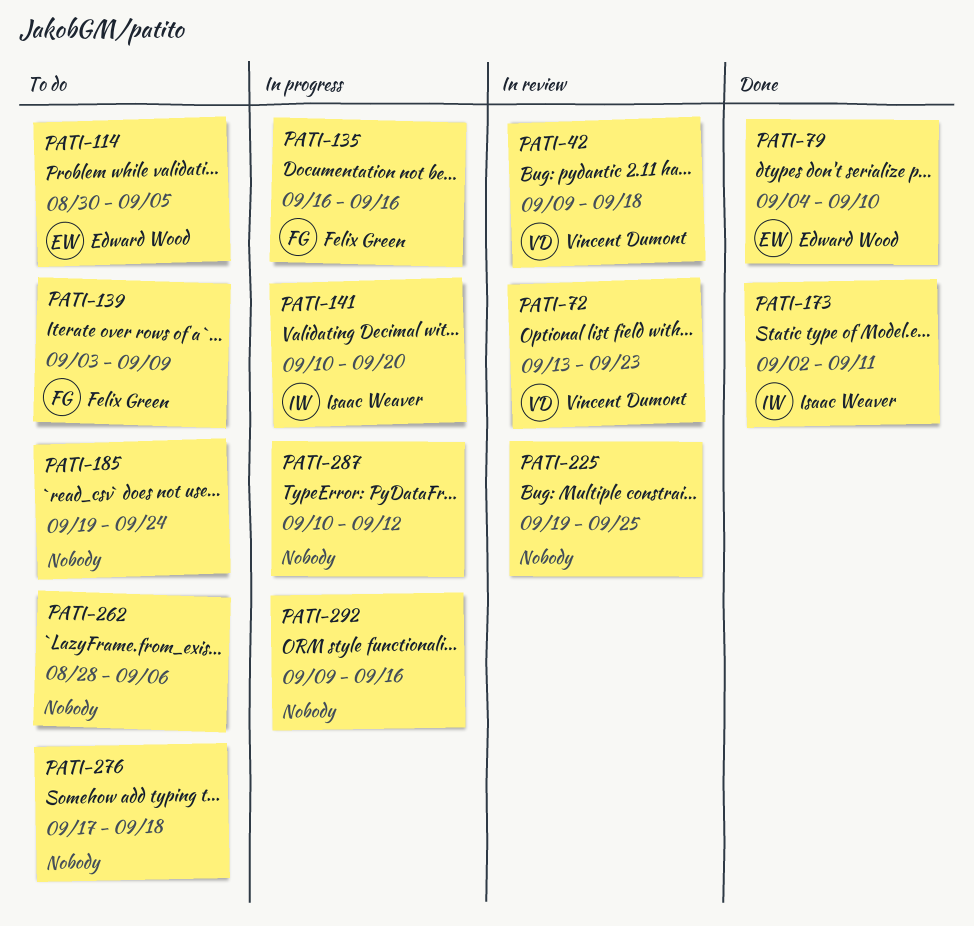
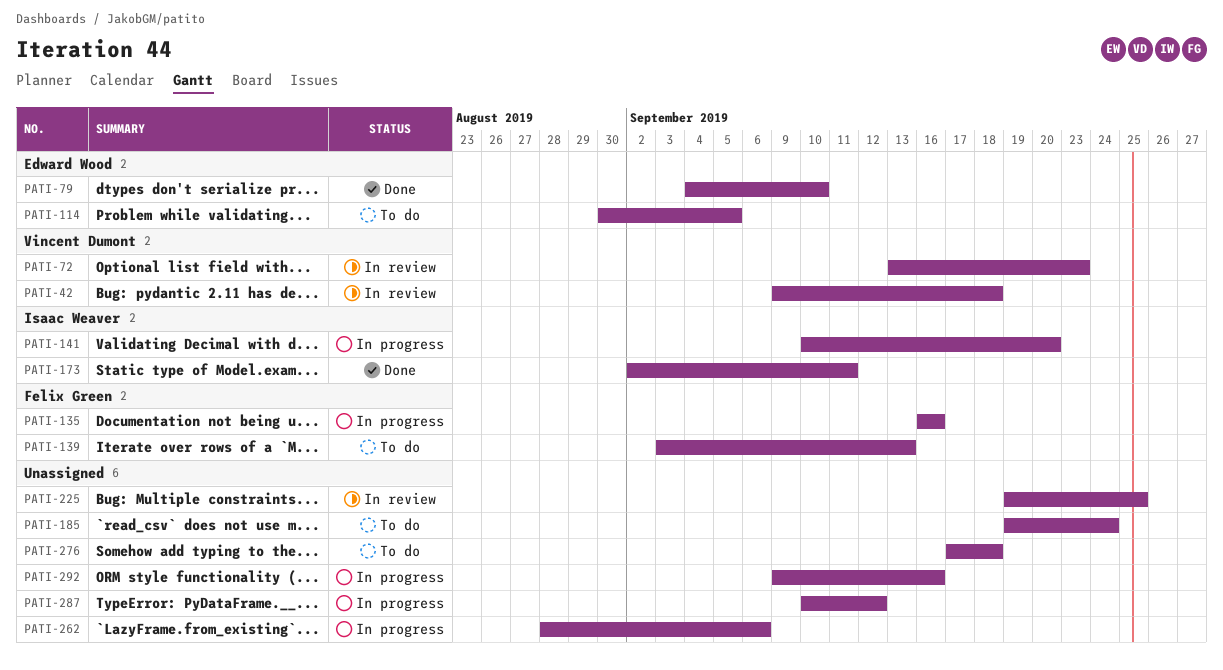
PATI-139, due: Sep 9 -> Sep 13
PATI-262, status: To do -> In progress

